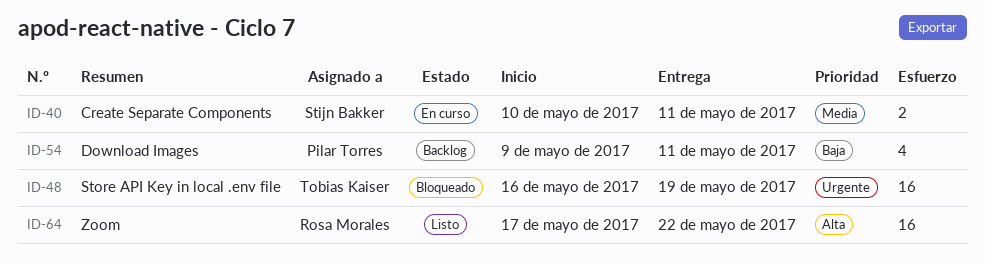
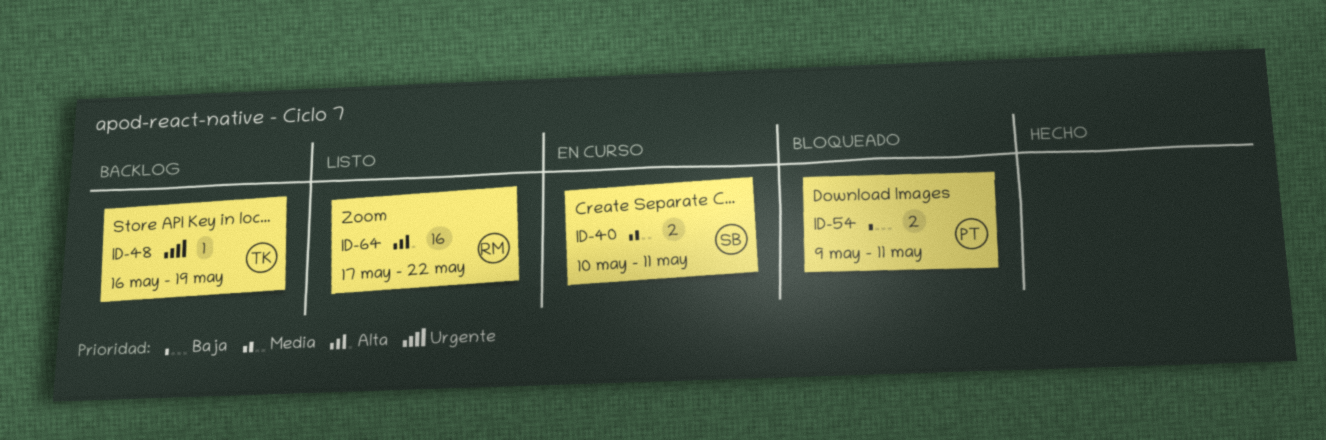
ID-48, status: Bloqueado -> Backlog
ID-48, estimate: 16 -> 1
ID-54, status: Backlog -> Bloqueado
ID-54, estimate: 4 -> 2

